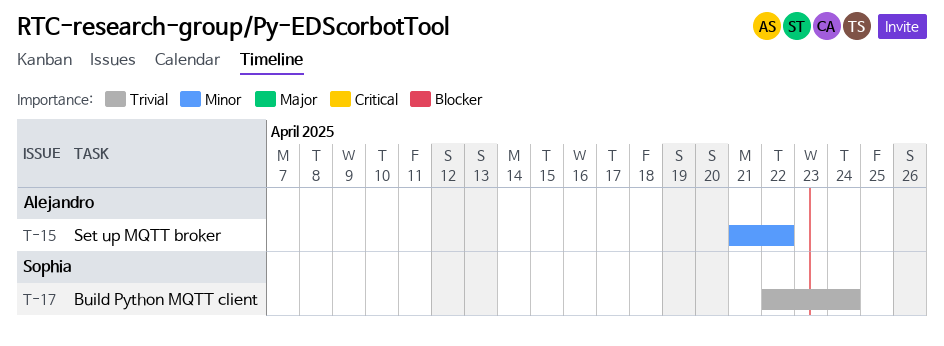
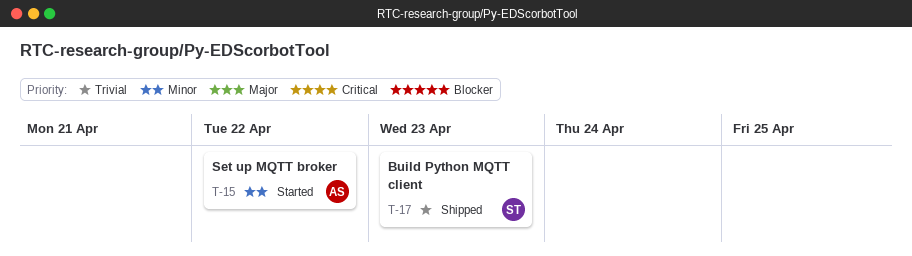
T-17, due: Apr 24 -> Apr 23

